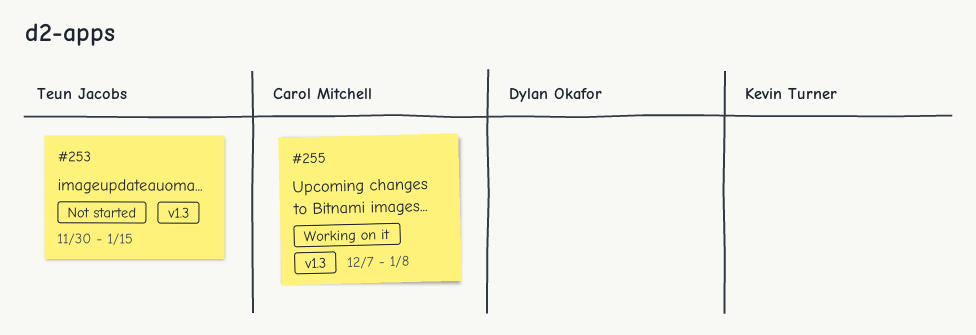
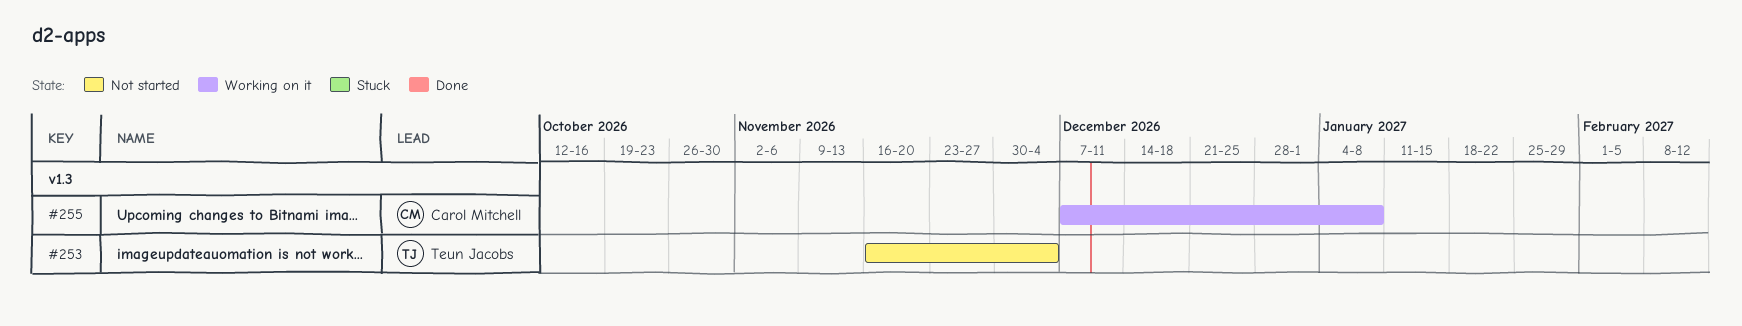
#253, start: Nov 30 -> Nov 16
#253, due: Jan 15 -> Dec 4

